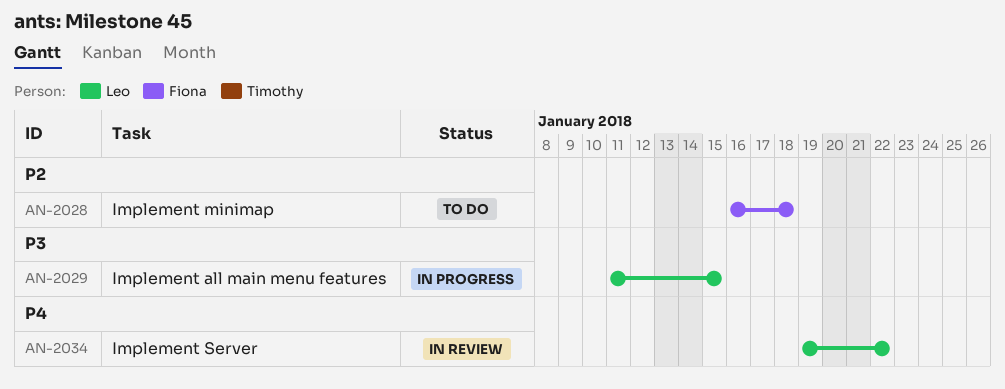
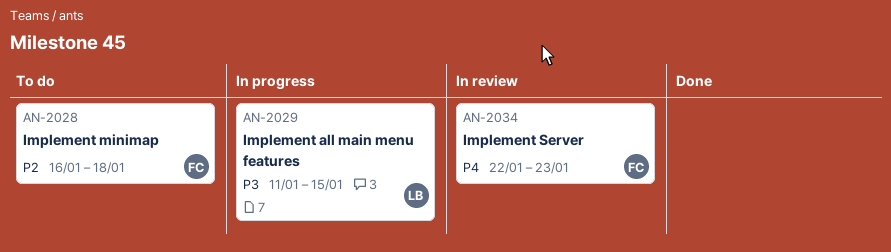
AN-2034, owner: Leo -> Fiona
AN-2034, start: Jan 19 -> Jan 22
AN-2034, due: Jan 22 -> Jan 23

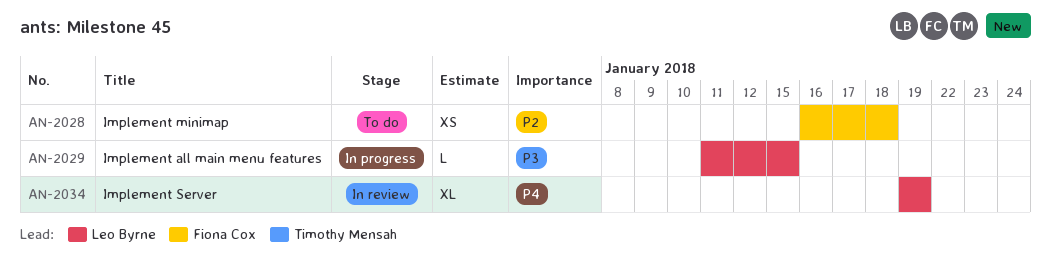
AN-2034, owner: Fiona Cox -> Leo Byrne
AN-2034, start: Jan 22 -> Jan 19
AN-2034, due: Jan 23 -> Jan 19

